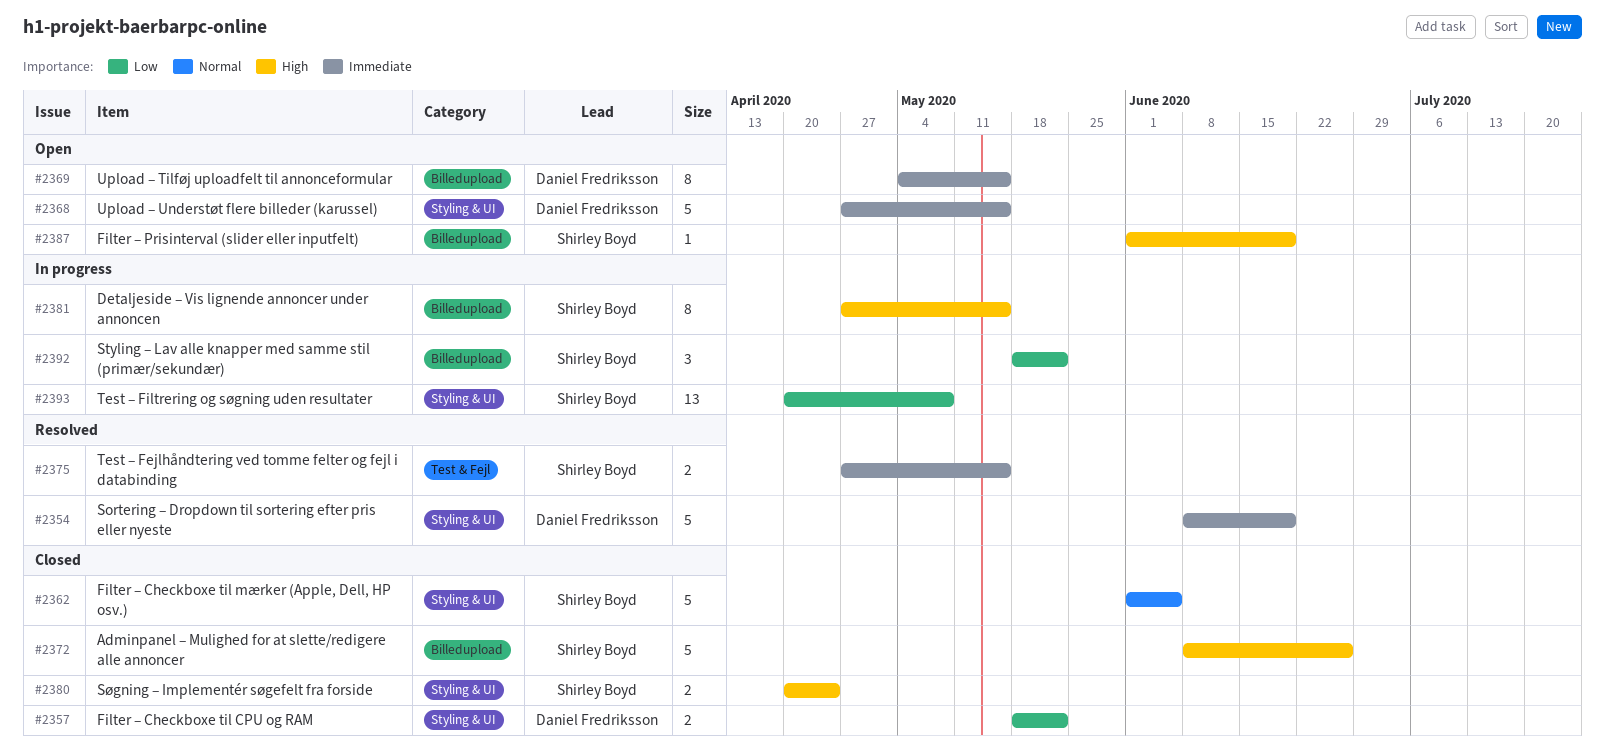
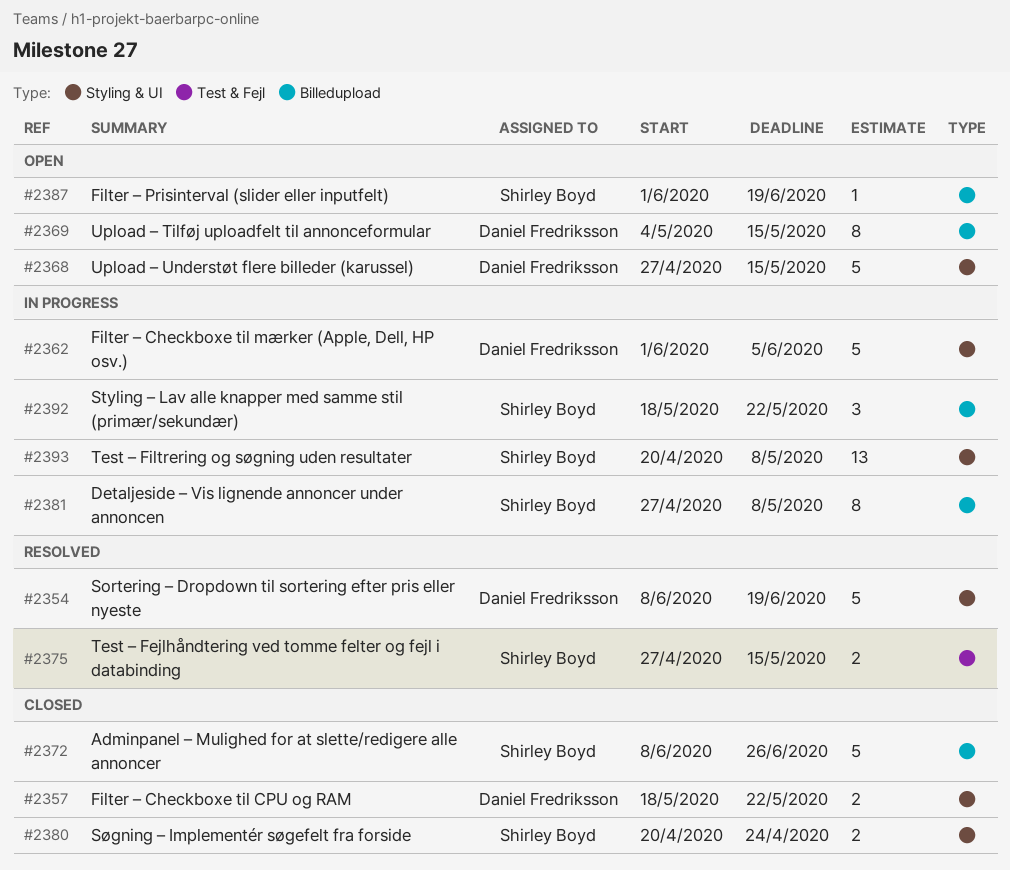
#2362, status: Closed -> In progress
#2362, owner: Shirley Boyd -> Daniel Fredriksson
#2381, due: May 15 -> May 8

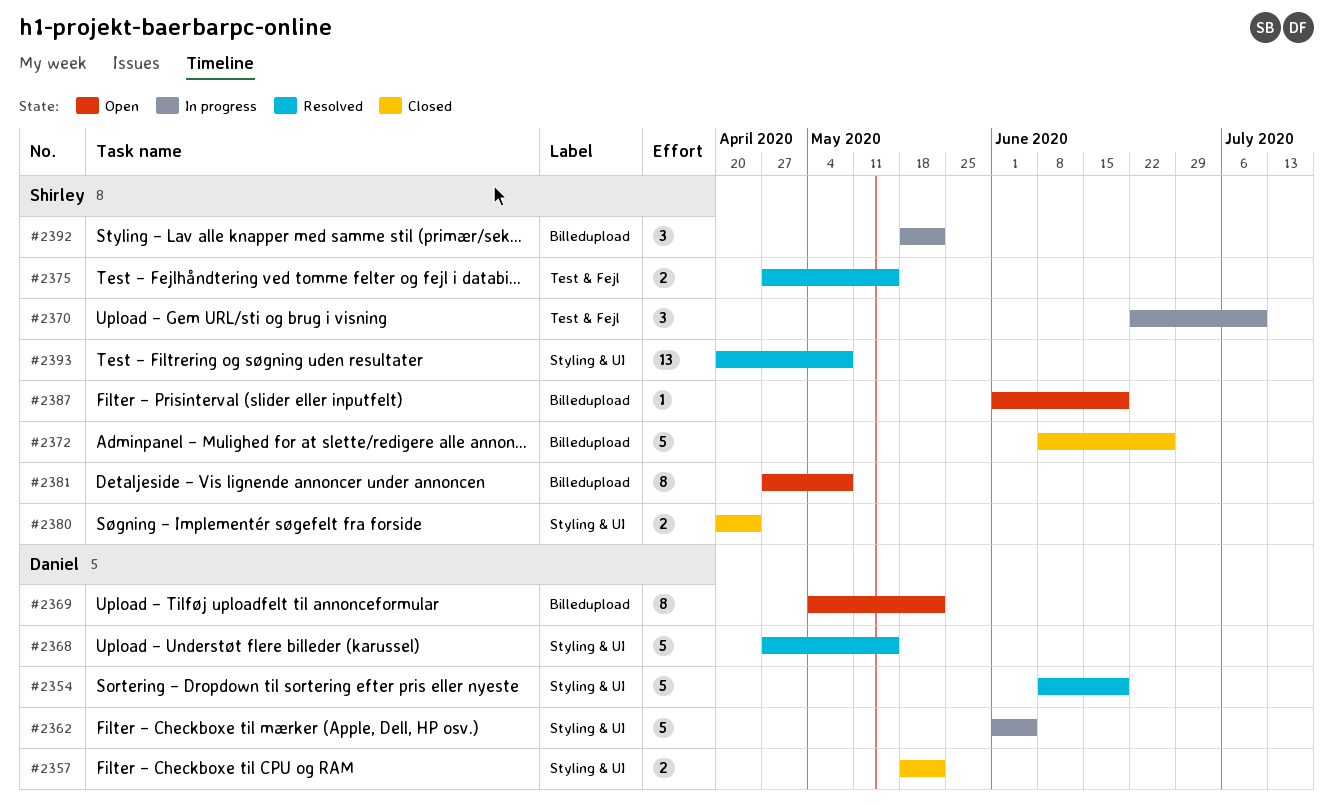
#2368, status: Open -> Resolved
#2369, due: May 15 -> May 22
#2370: none -> present
#2381, status: In progress -> Open
#2393, status: In progress -> Resolved

